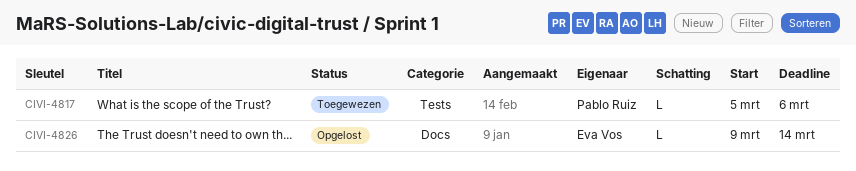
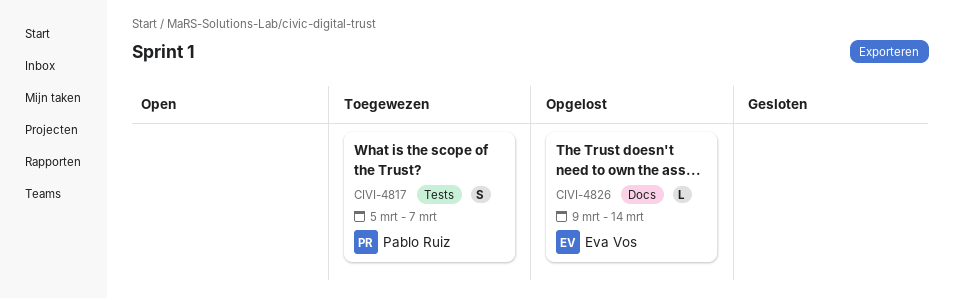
CIVI-4817, estimate: L -> S
CIVI-4817, due: Mar 6 -> Mar 7

